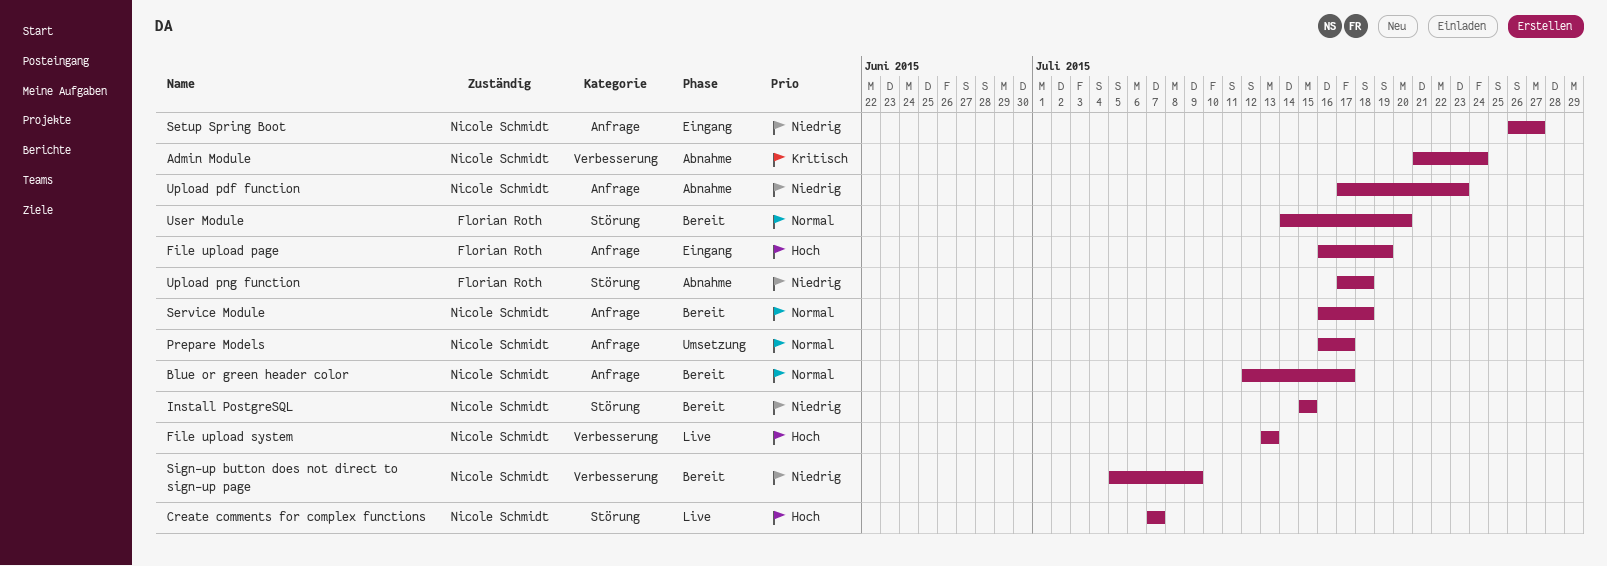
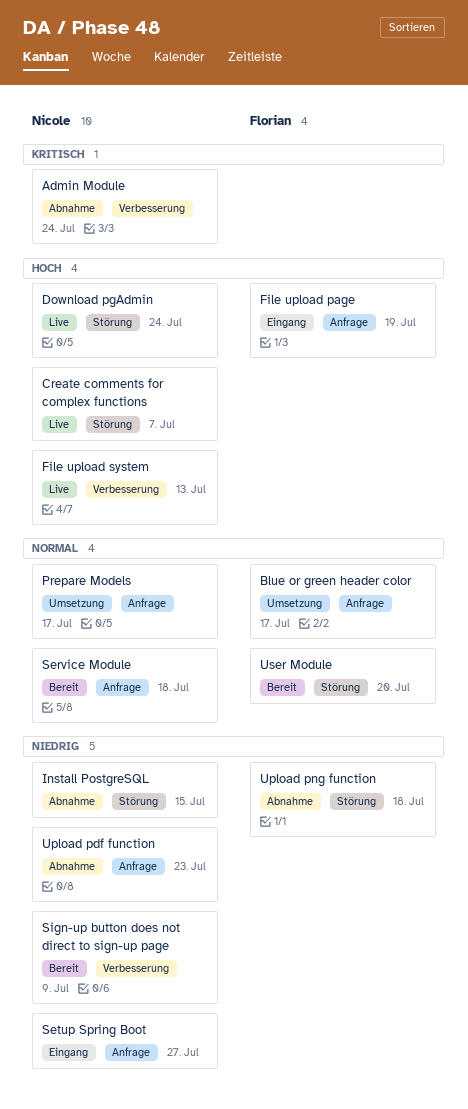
Blue or green header color, status: Bereit -> Umsetzung
Blue or green header color, owner: Nicole Schmidt -> Florian Roth
Download pgAdmin: none -> present
Install PostgreSQL, status: Bereit -> Abnahme

